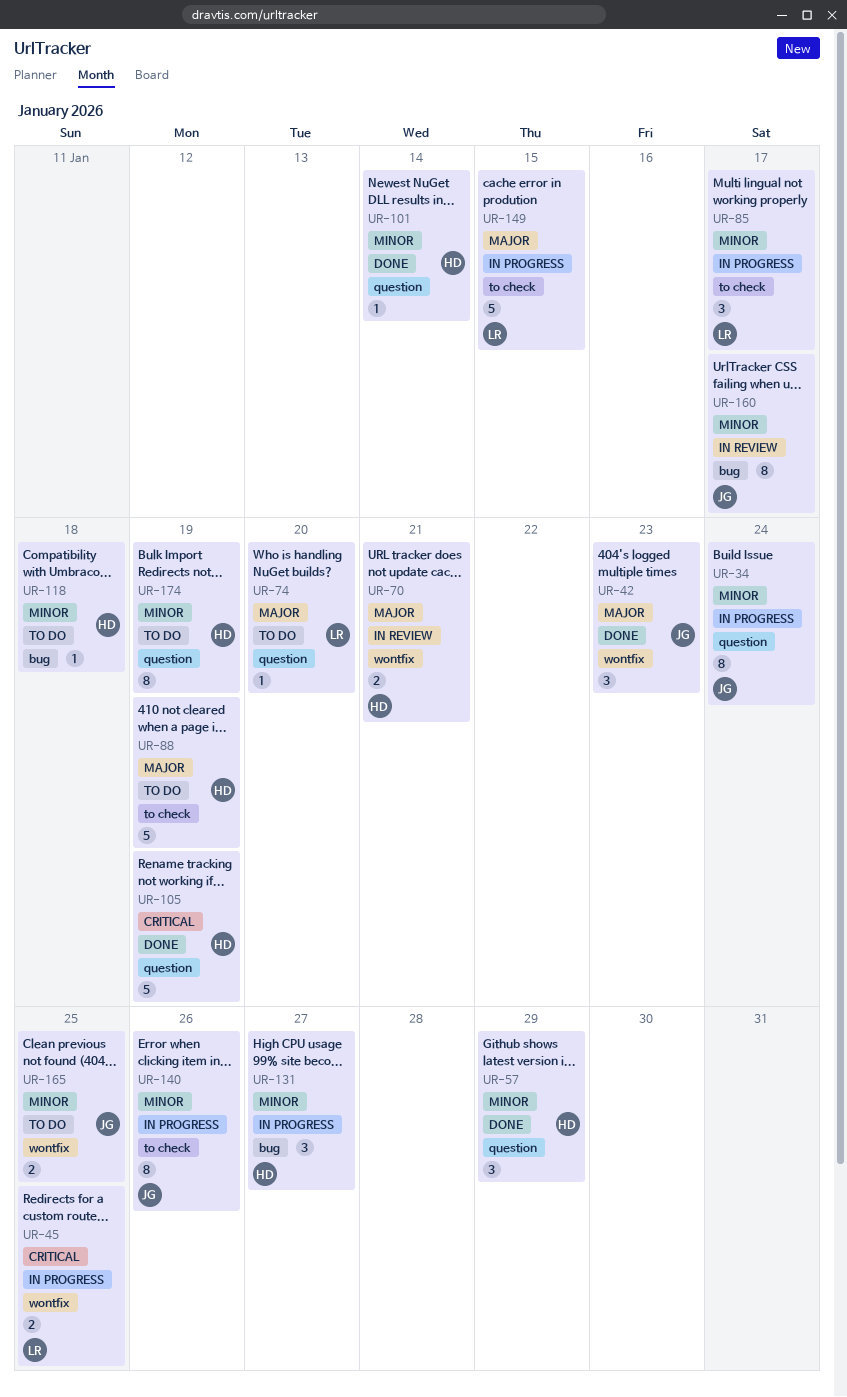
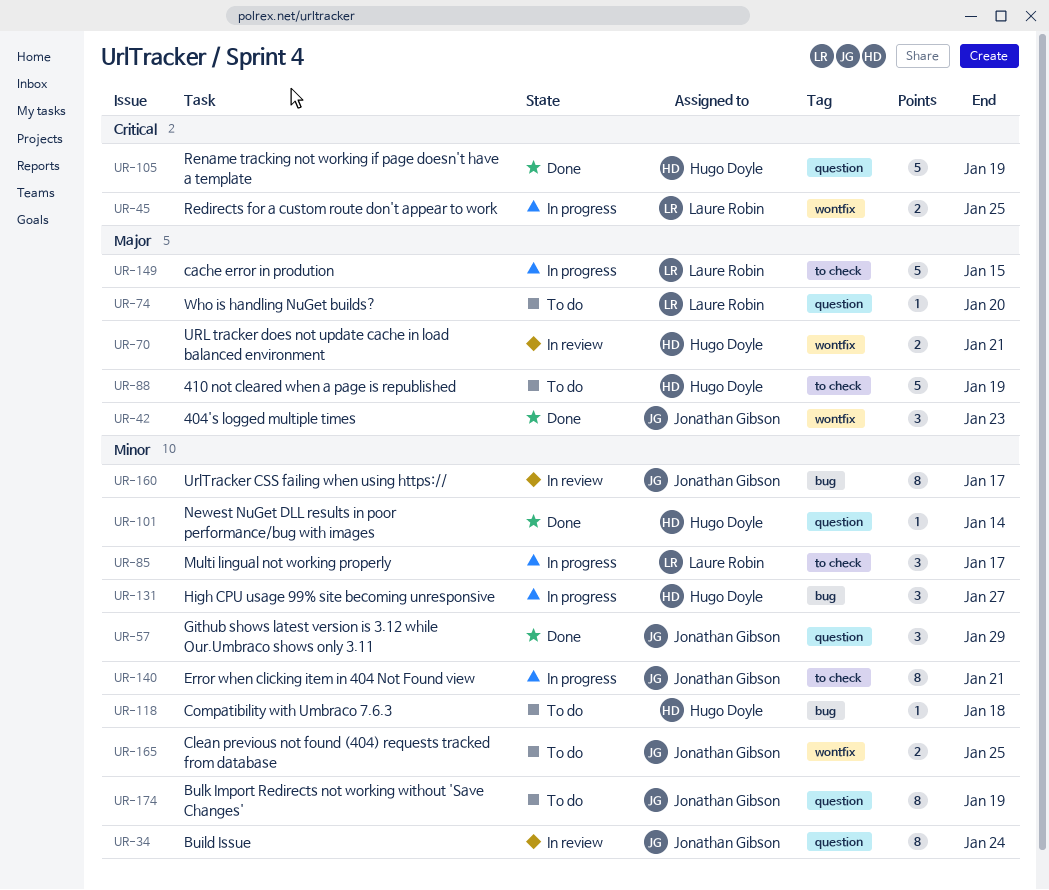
UR-34, status: In progress -> In review
UR-57, owner: Hugo Doyle -> Jonathan Gibson
UR-140, due: Jan 26 -> Jan 21
UR-174, owner: Hugo Doyle -> Jonathan Gibson

